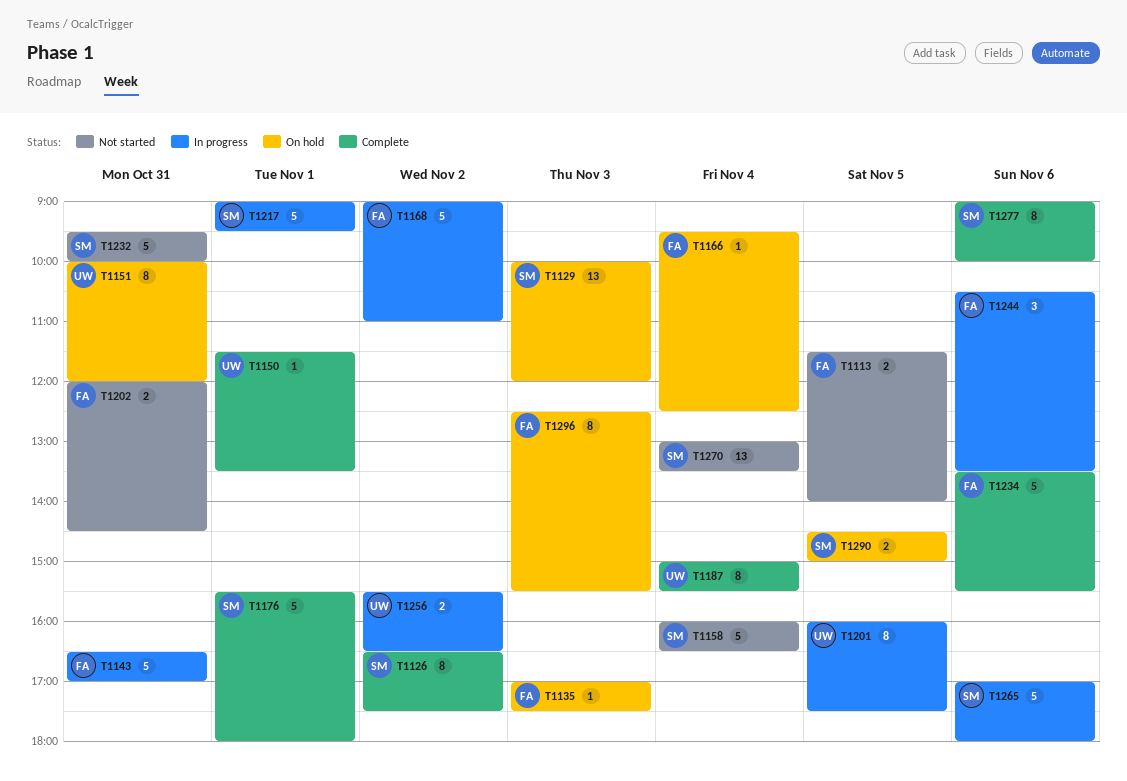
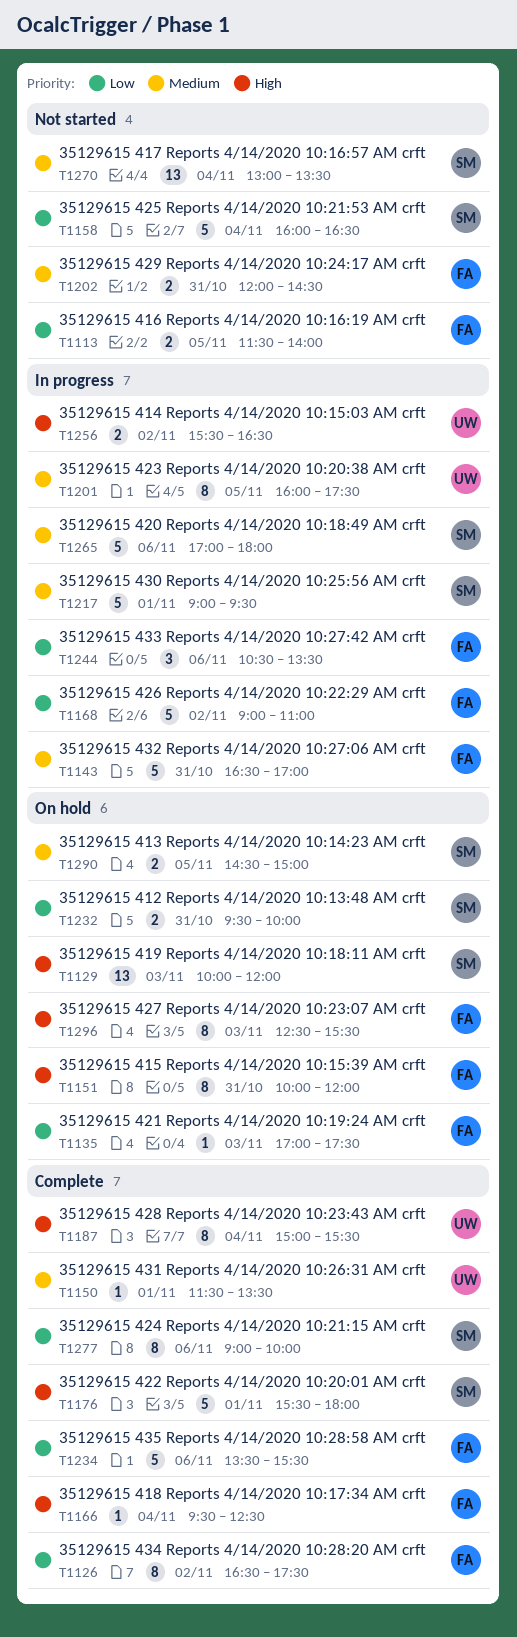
T1126, owner: SM -> FA
T1151, owner: UW -> FA
T1166, status: On hold -> Complete
T1232, status: Not started -> On hold
T1232, estimate: 5 -> 2

